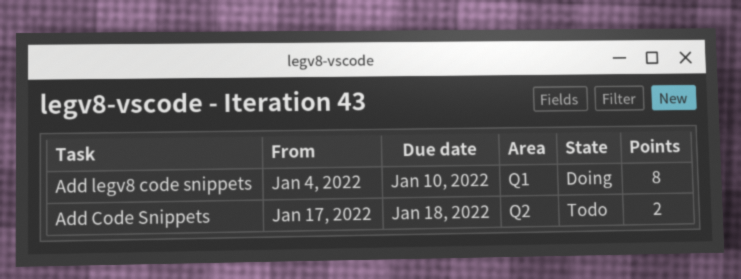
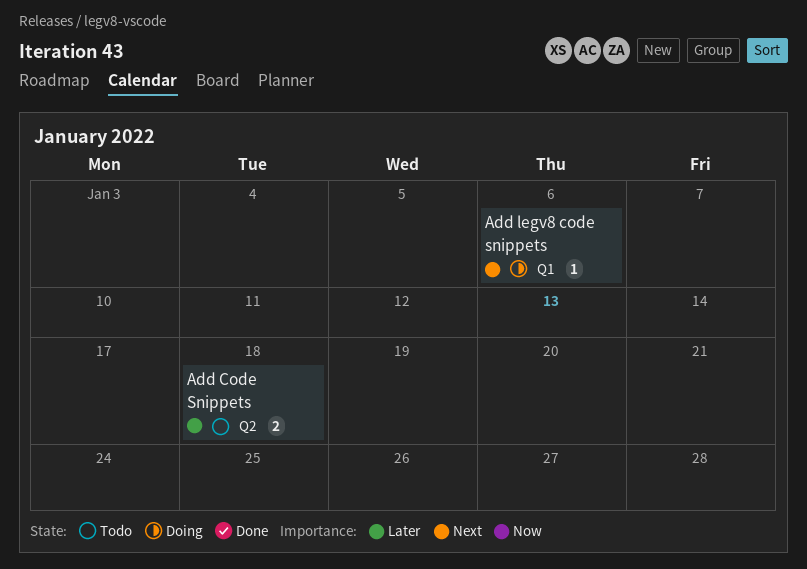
Add legv8 code snippets, estimate: 8 -> 1
Add legv8 code snippets, due: Jan 10 -> Jan 6

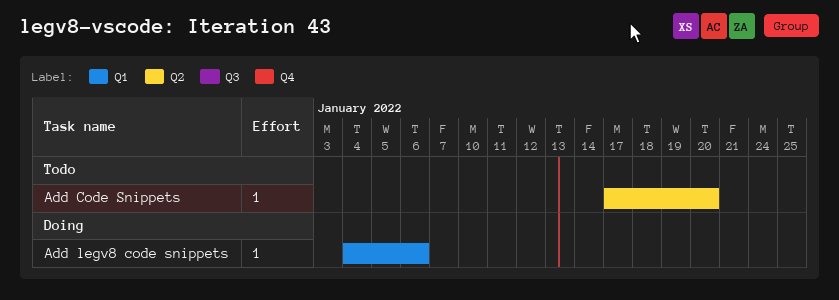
Add Code Snippets, estimate: 2 -> 1
Add Code Snippets, due: Jan 18 -> Jan 20

